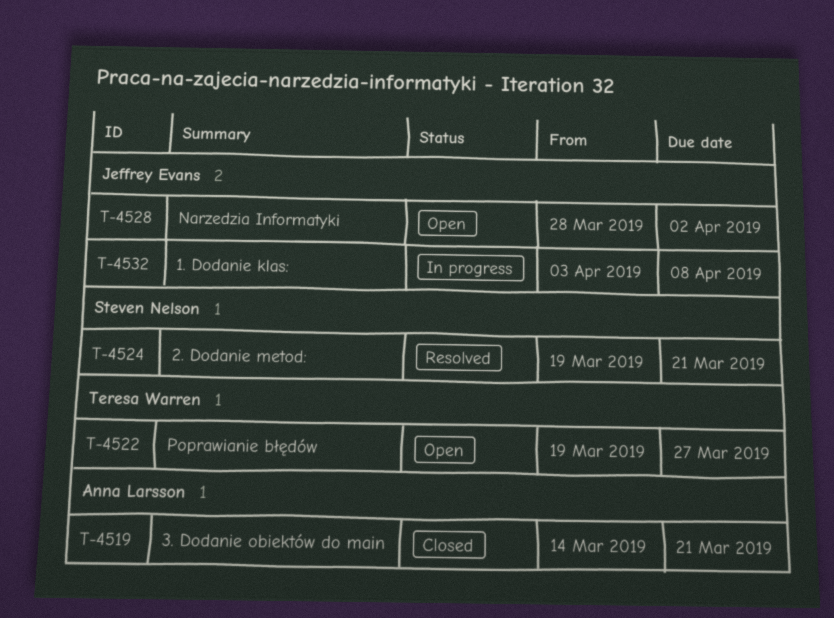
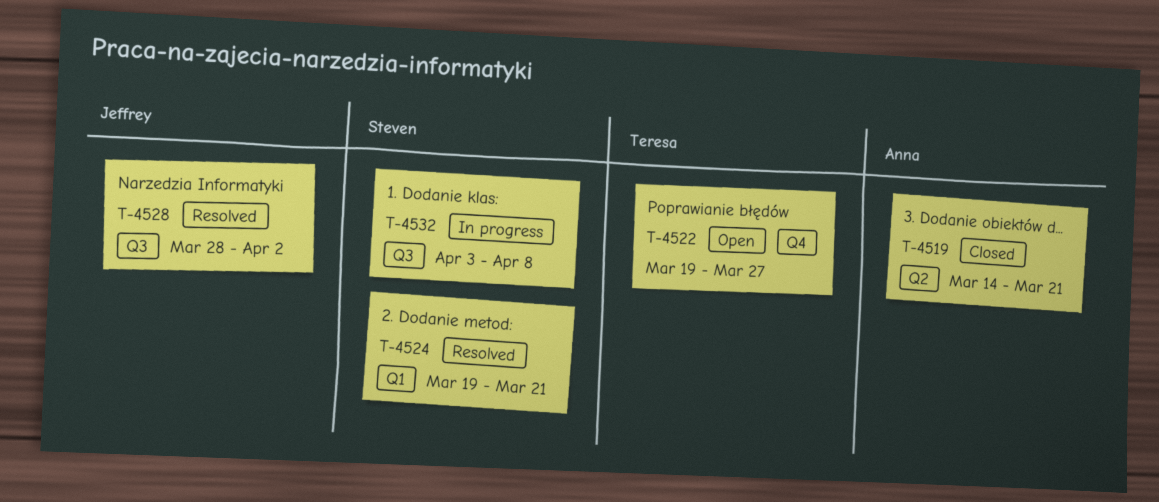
T-4528, status: Open -> Resolved
T-4532, owner: Jeffrey Evans -> Steven Nelson

